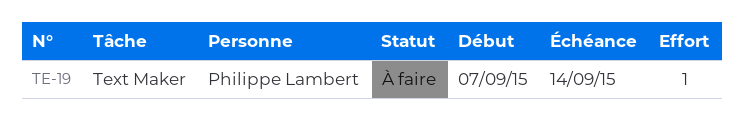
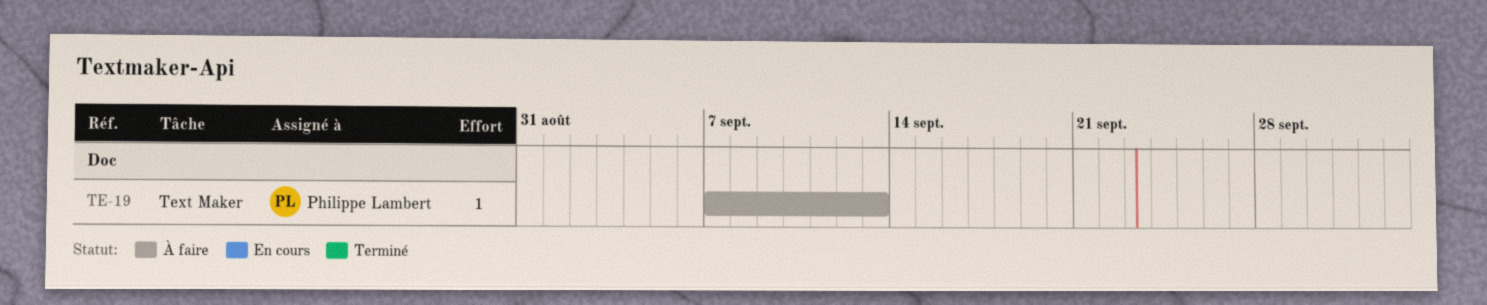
TE-19, due: Sep 14 -> Sep 13

